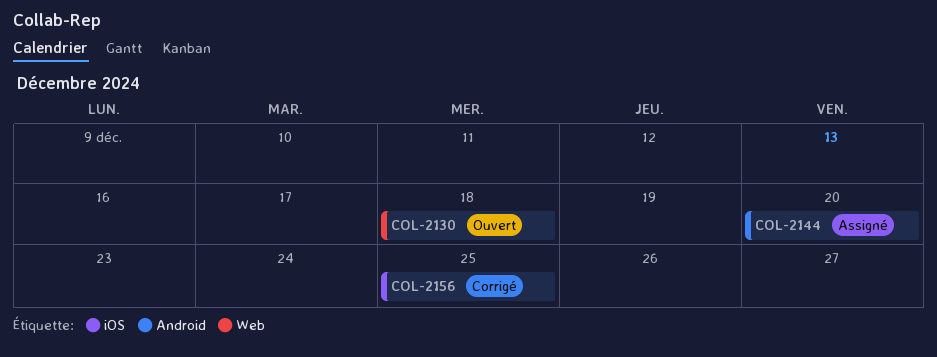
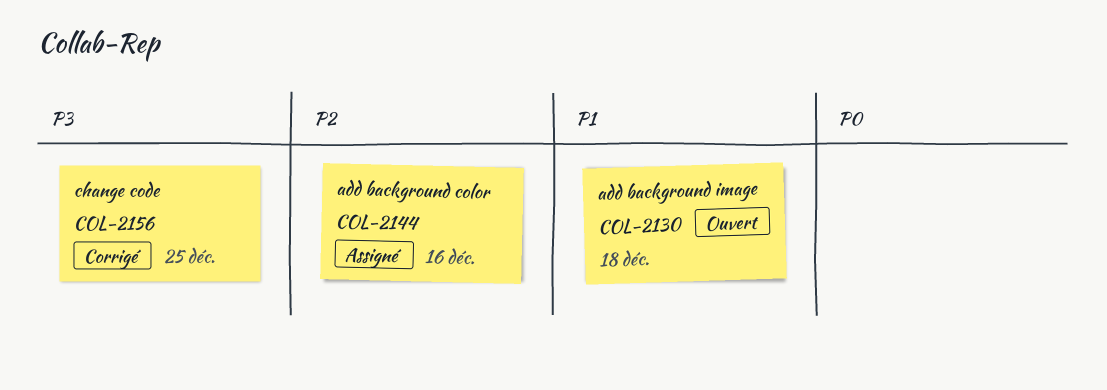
COL-2144, due: Dec 20 -> Dec 16

